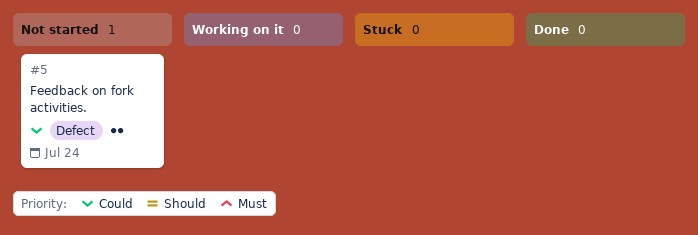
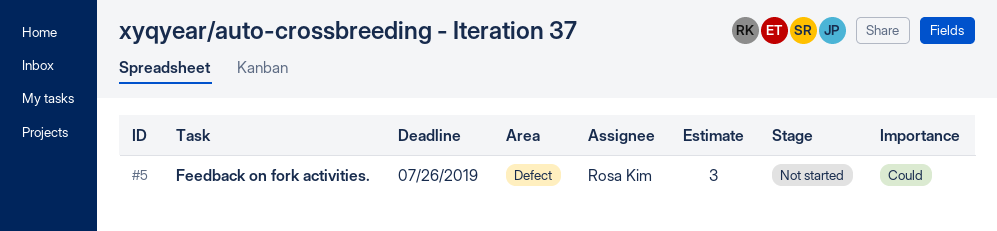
#5, estimate: 2 -> 3
#5, due: Jul 24 -> Jul 26

